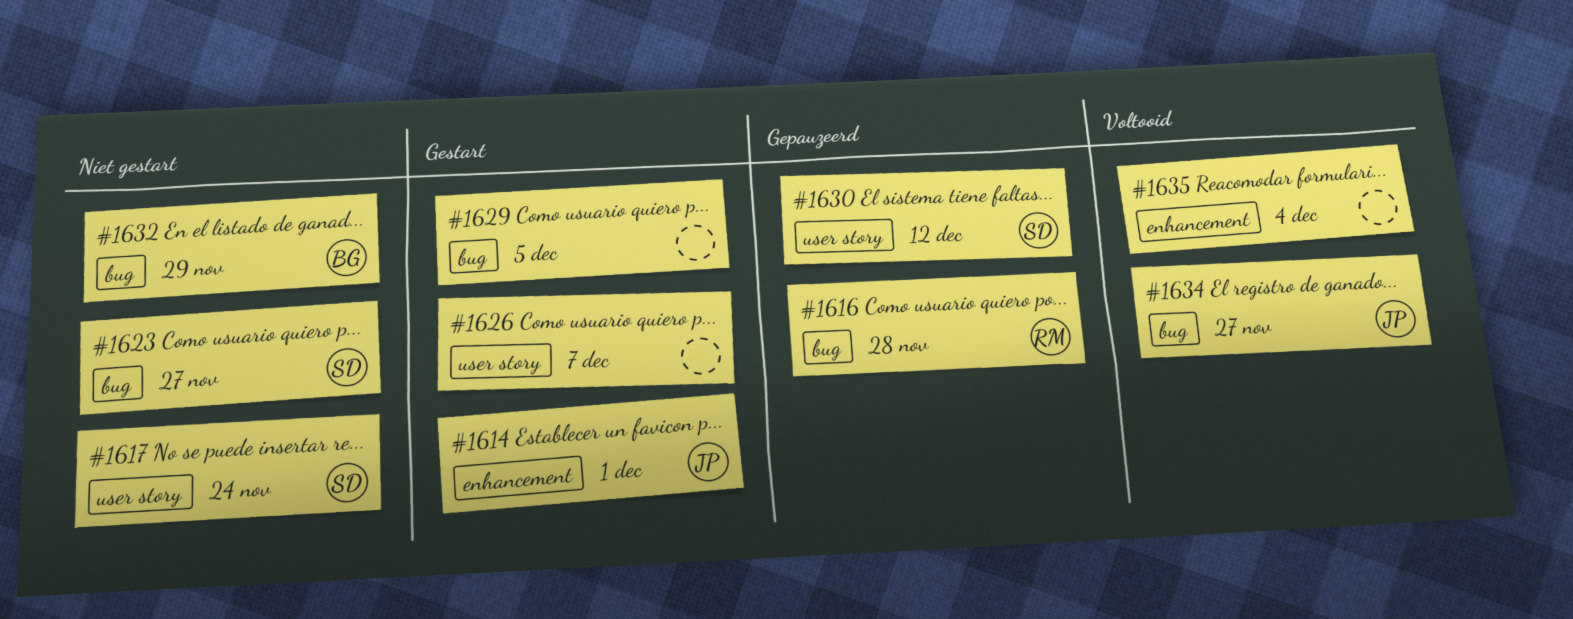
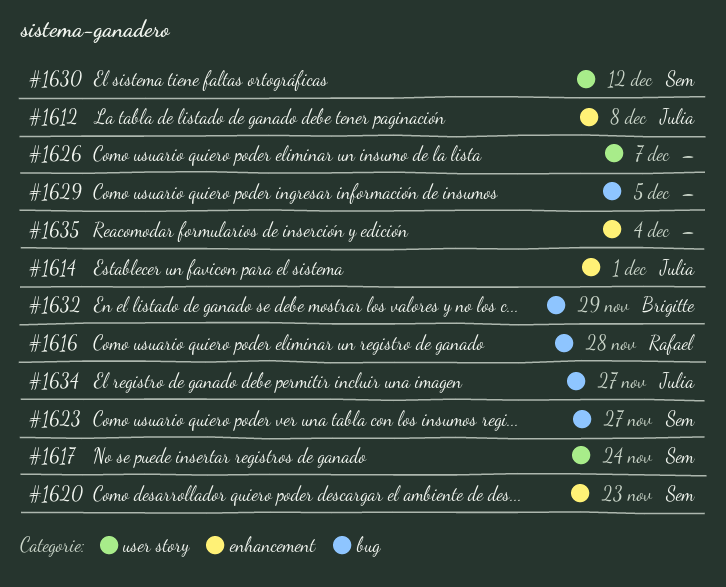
#1612: none -> present
#1620: none -> present

